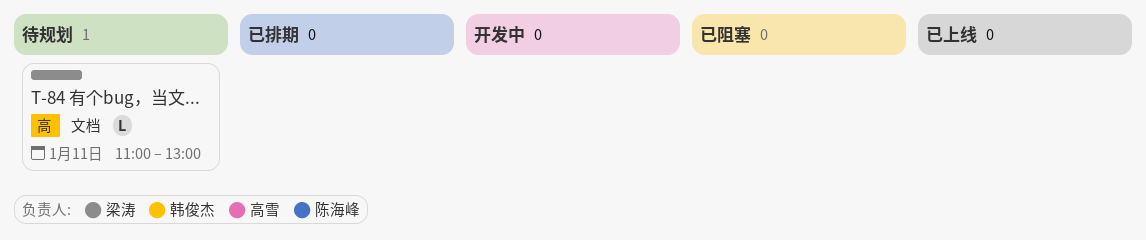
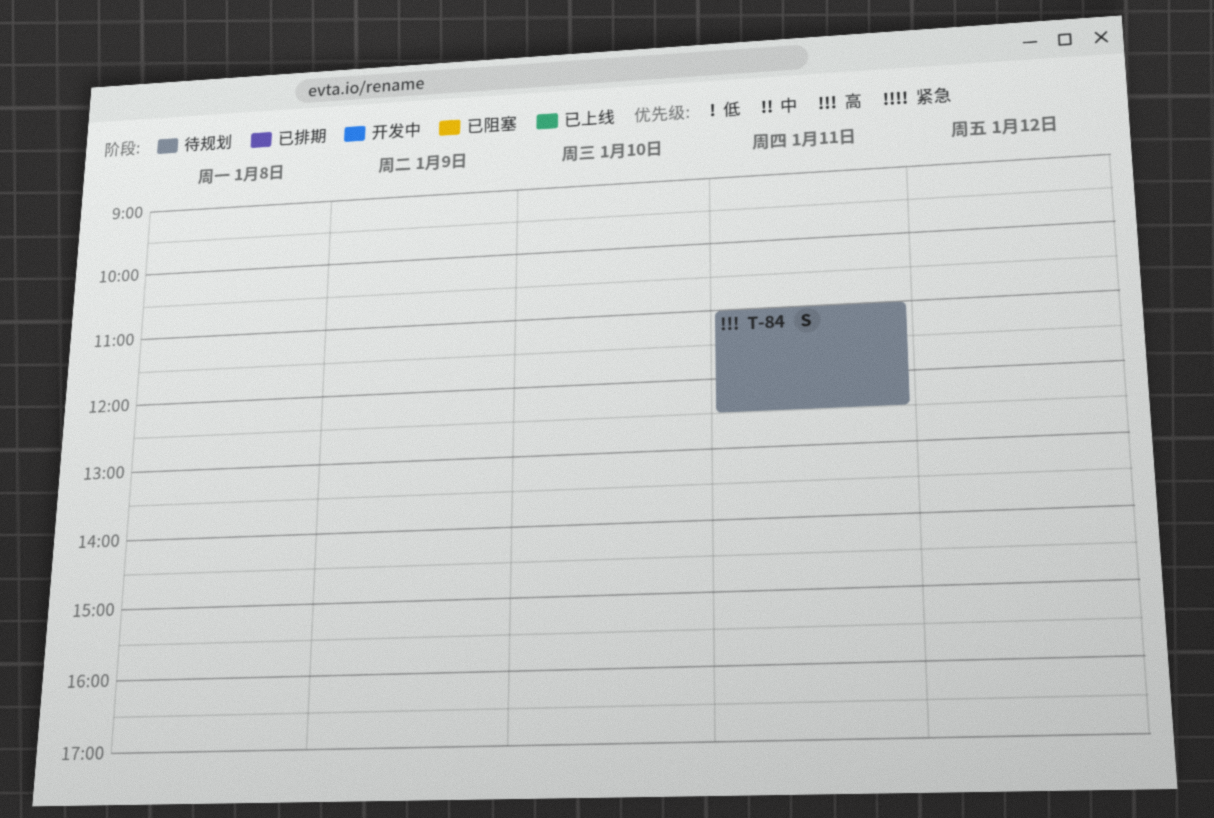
T-84, estimate: L -> S
T-84, ends: 13:00 -> 12:30

